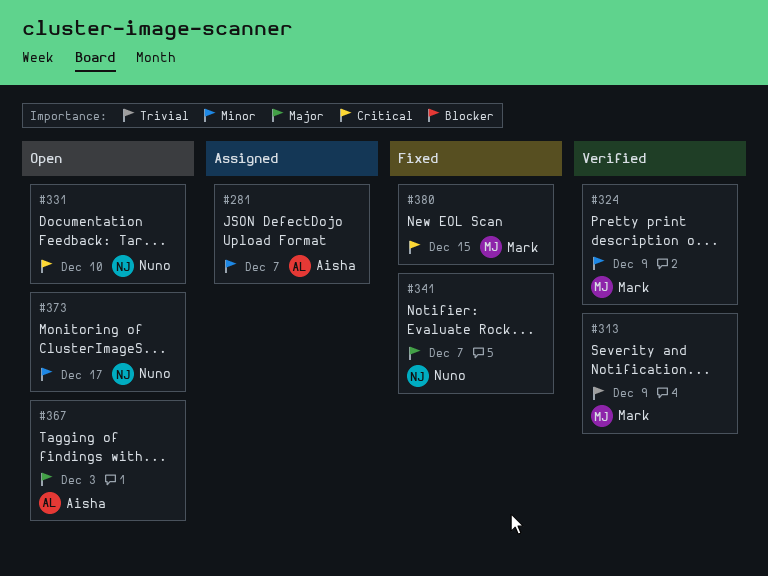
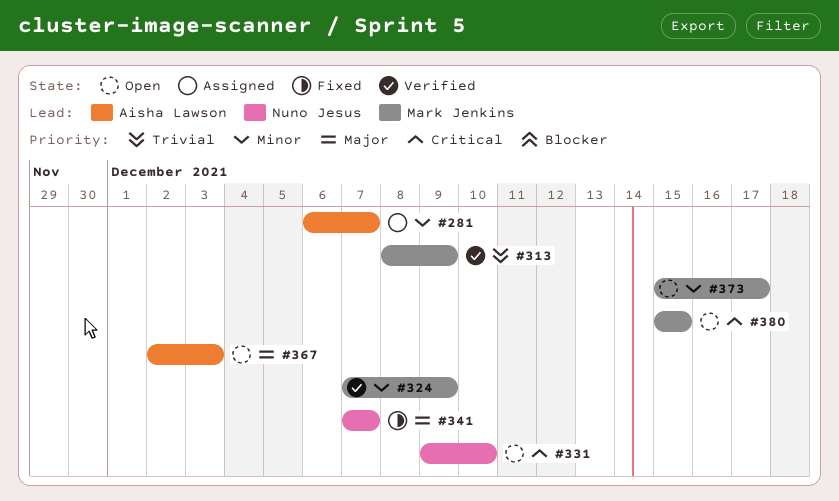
#373, owner: Nuno Jesus -> Mark Jenkins
#380, status: Fixed -> Open

